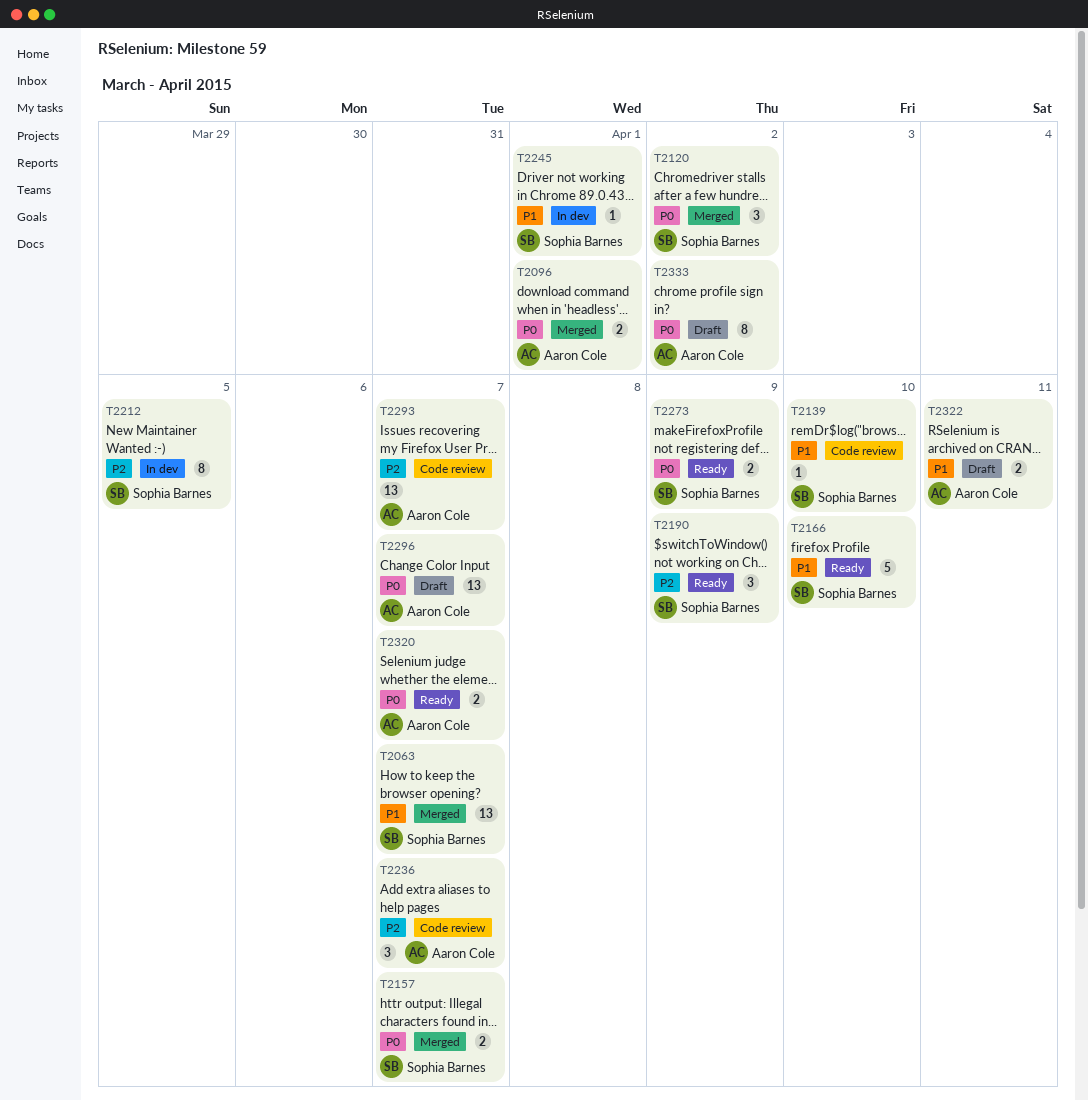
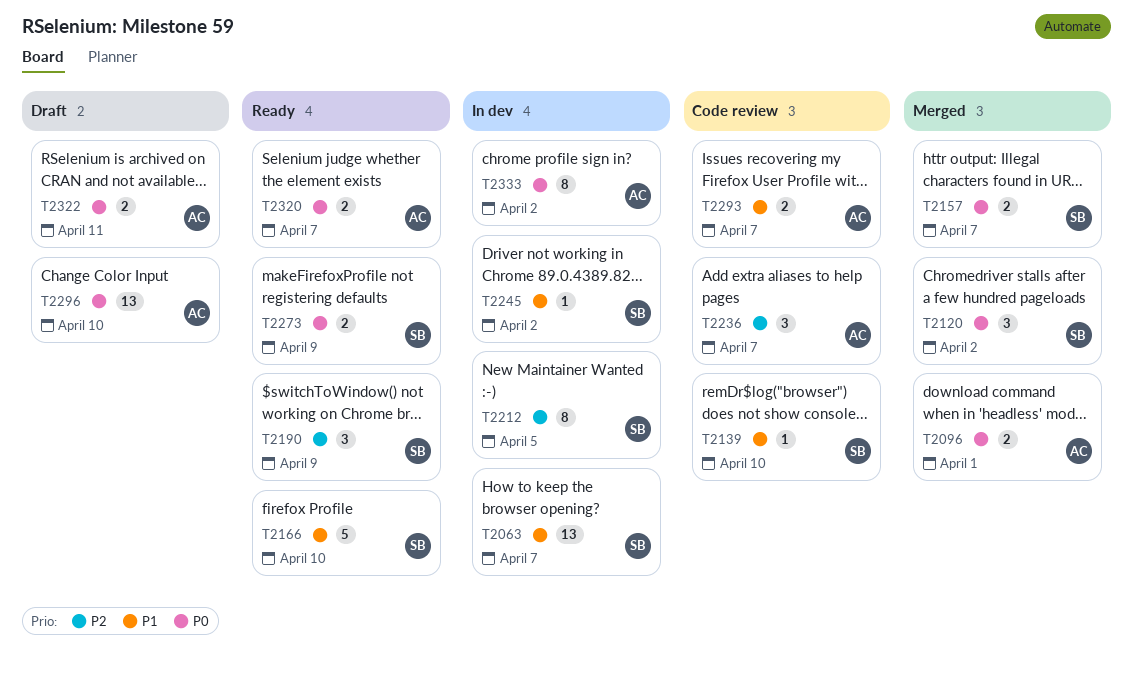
T2063, status: Merged -> In dev
T2245, due: Apr 1 -> Apr 2
T2293, priority: P2 -> P1
T2293, estimate: 13 -> 2
T2296, due: Apr 7 -> Apr 10
T2322, priority: P1 -> P0
T2333, status: Draft -> In dev

